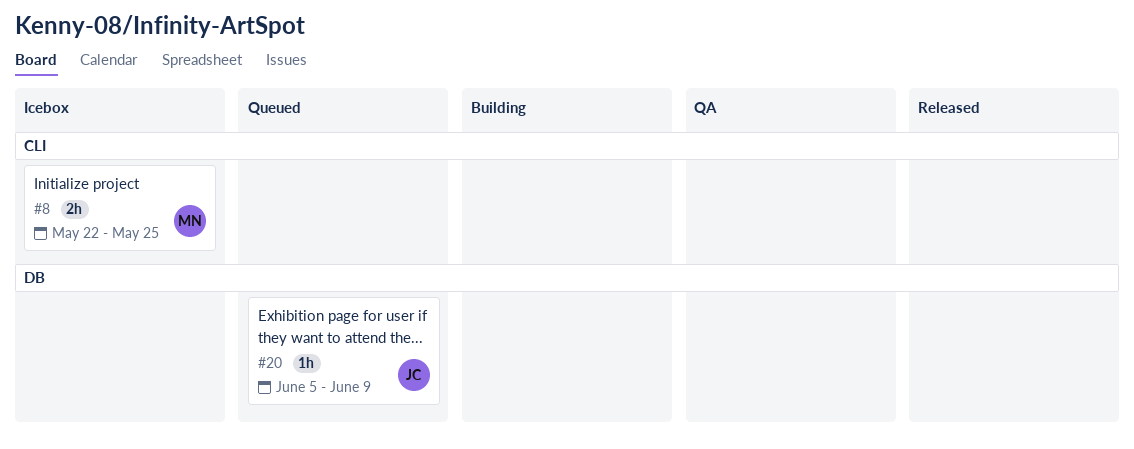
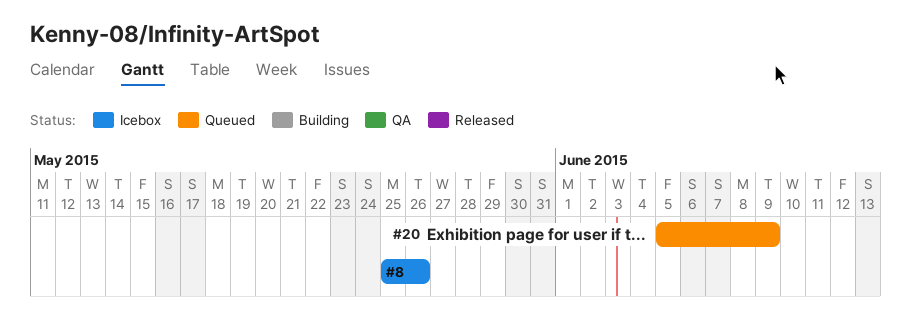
#8, start: May 22 -> May 25
#8, due: May 25 -> May 26

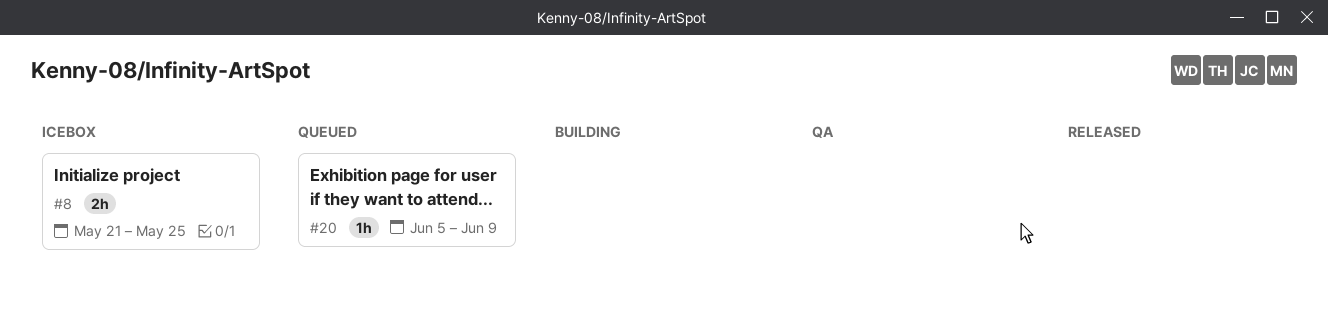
#8, start: May 25 -> May 21
#8, due: May 26 -> May 25

